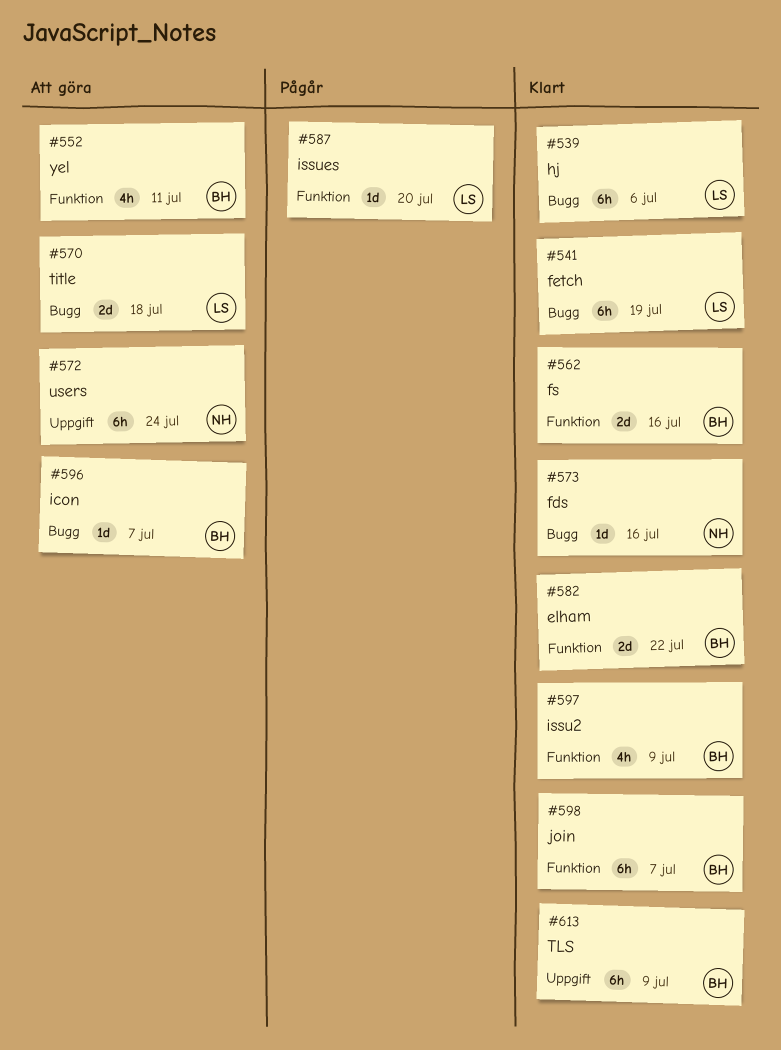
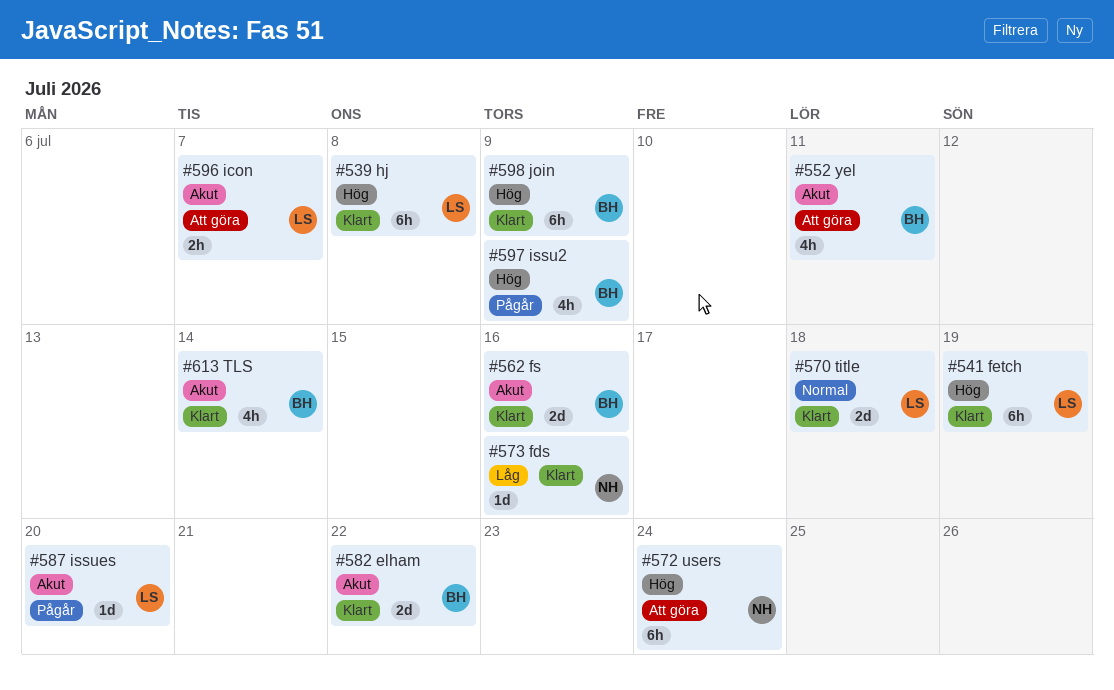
#539, due: Jul 6 -> Jul 8
#570, status: Att göra -> Klart
#596, owner: BH -> LS
#596, estimate: 1d -> 2h
#597, status: Klart -> Pågår
#598, due: Jul 7 -> Jul 9
#613, estimate: 6h -> 4h
#613, due: Jul 9 -> Jul 14

